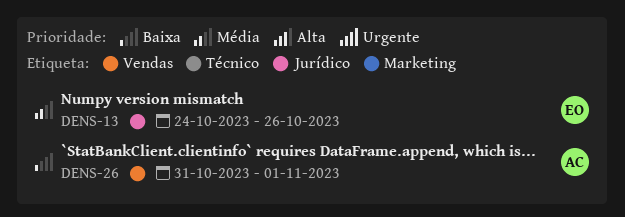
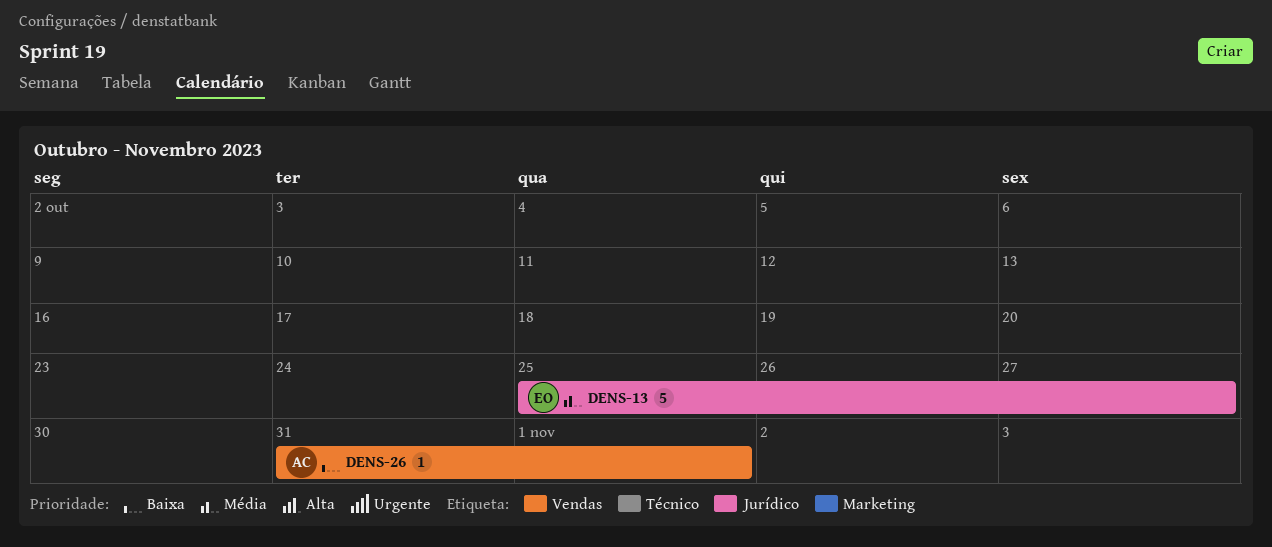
DENS-13, start: Oct 24 -> Oct 25
DENS-13, due: Oct 26 -> Oct 27

